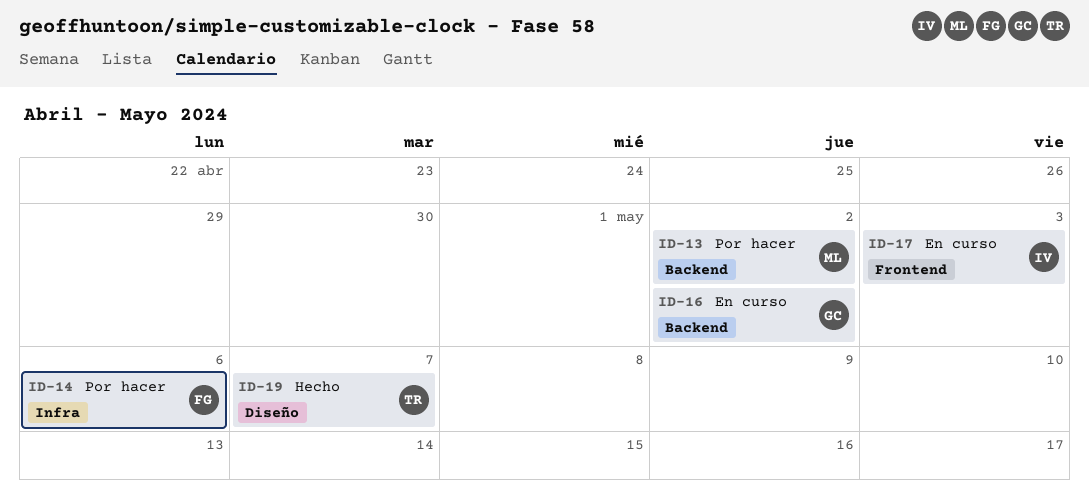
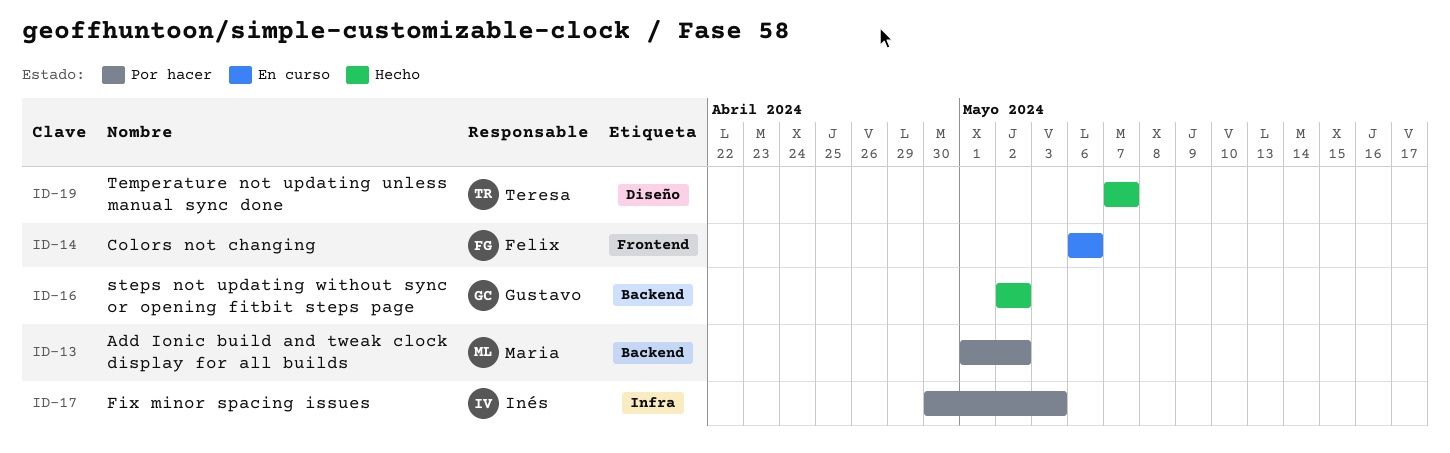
ID-14, status: Por hacer -> En curso
ID-14, label: Infra -> Frontend
ID-16, status: En curso -> Hecho
ID-17, status: En curso -> Por hacer
ID-17, label: Frontend -> Infra

